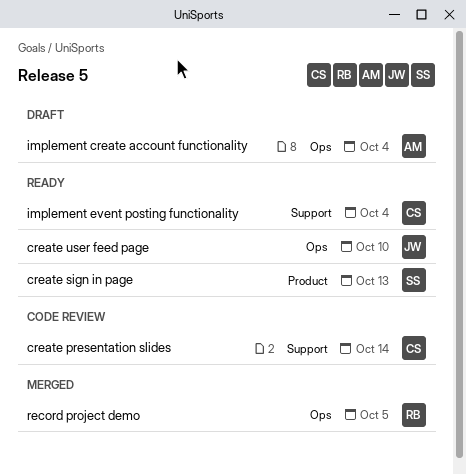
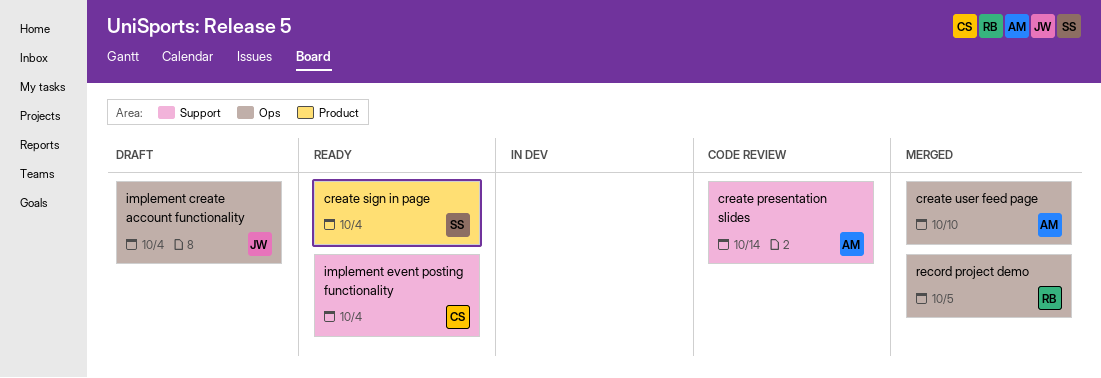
create presentation slides, owner: CS -> AM
create sign in page, due: Oct 13 -> Oct 4
create user feed page, status: Ready -> Merged
create user feed page, owner: JW -> AM
implement create account functionality, owner: AM -> JW

